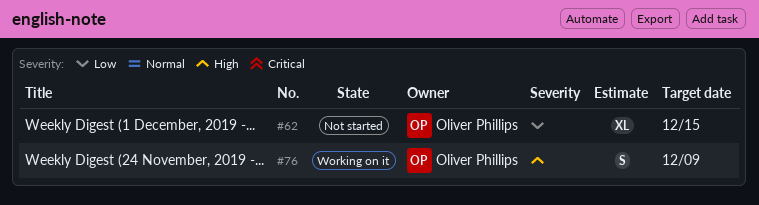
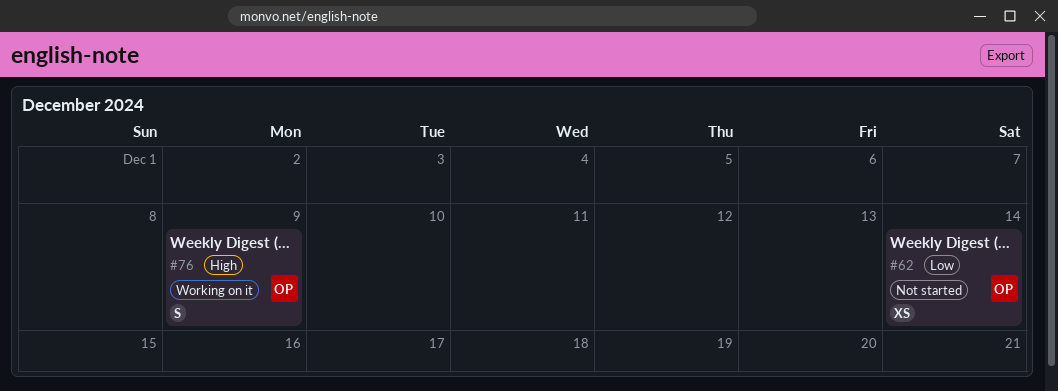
#62, estimate: XL -> XS
#62, due: Dec 15 -> Dec 14

